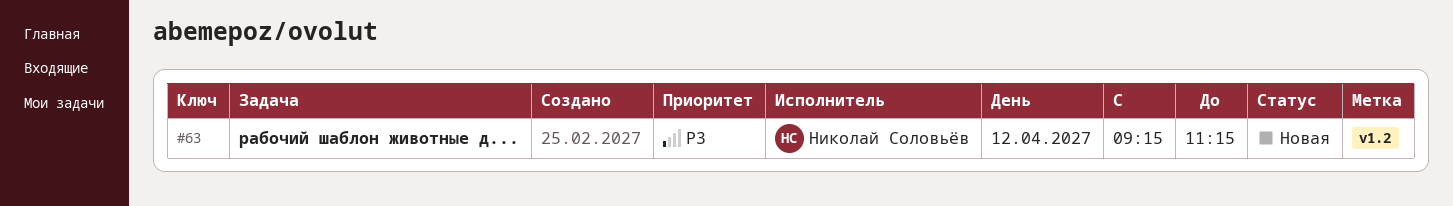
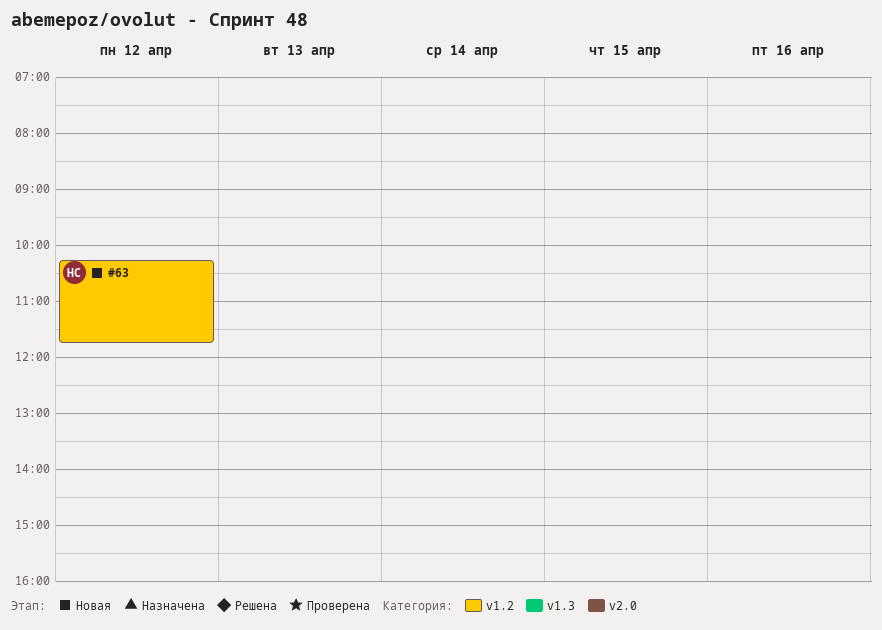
#63, begins: 09:15 -> 10:15
#63, ends: 11:15 -> 11:45

